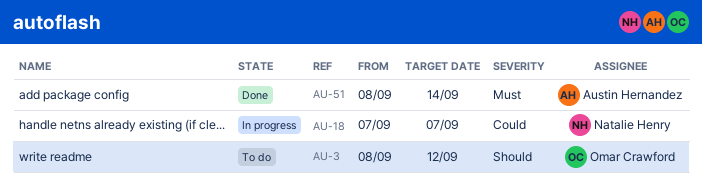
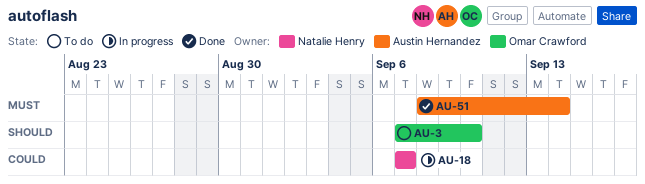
AU-3, start: Sep 8 -> Sep 7
AU-3, due: Sep 12 -> Sep 10

